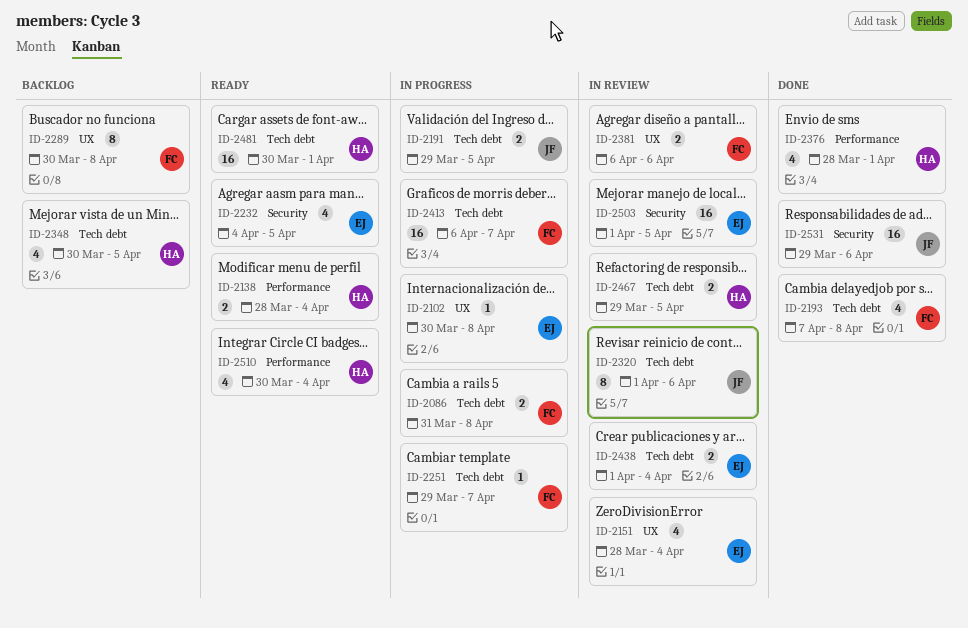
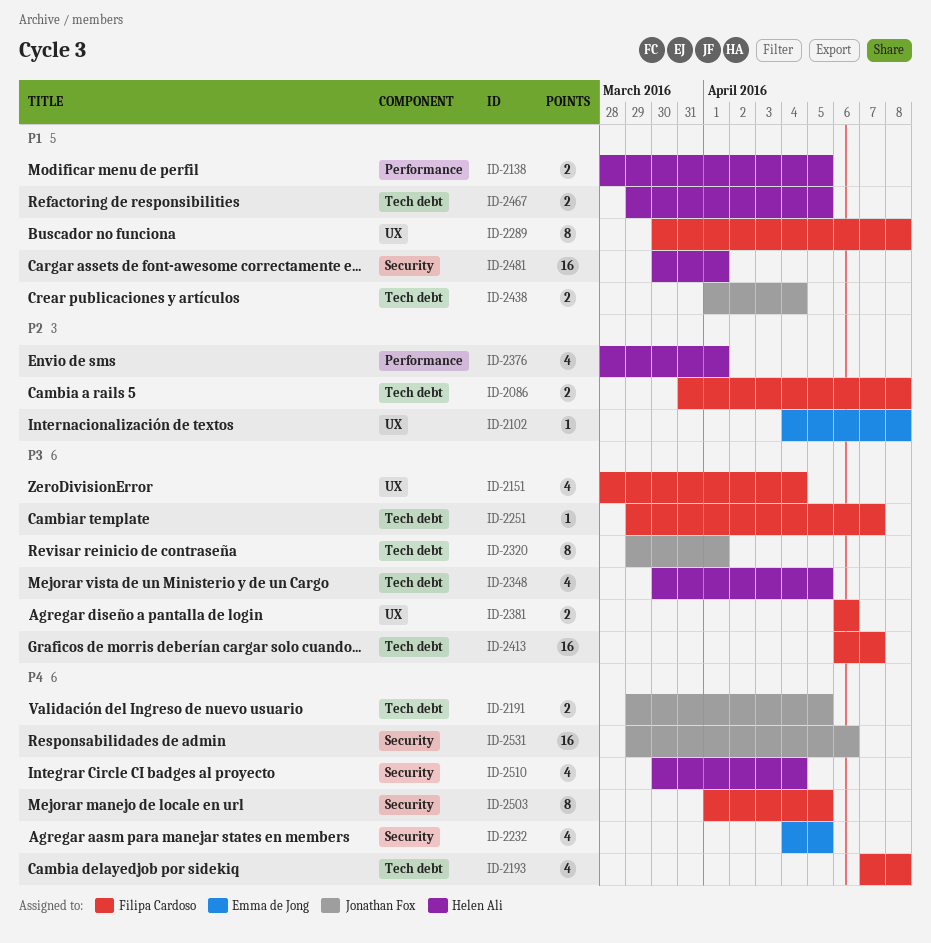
ID-2102, start: Mar 30 -> Apr 4
ID-2138, due: Apr 4 -> Apr 5
ID-2151, owner: Emma de Jong -> Filipa Cardoso
ID-2320, start: Apr 1 -> Mar 29
ID-2320, due: Apr 6 -> Apr 1
ID-2438, owner: Emma de Jong -> Jonathan Fox
ID-2481, label: Tech debt -> Security
ID-2503, owner: Emma de Jong -> Filipa Cardoso
ID-2503, estimate: 16 -> 8
ID-2510, label: Performance -> Security

